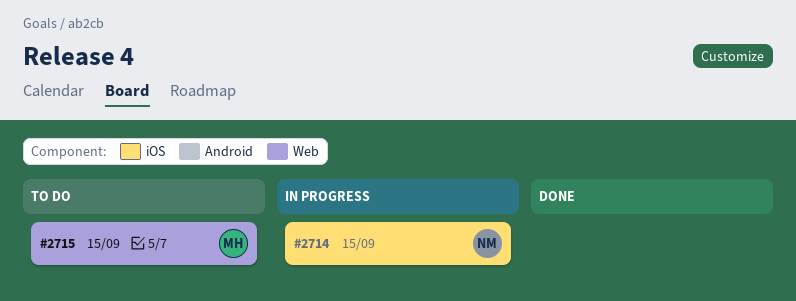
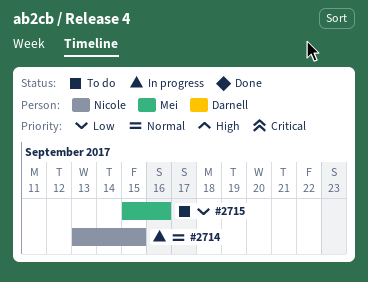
#2715, due: Sep 15 -> Sep 16

